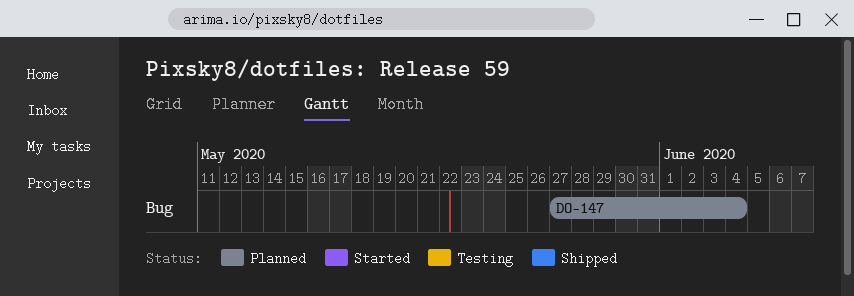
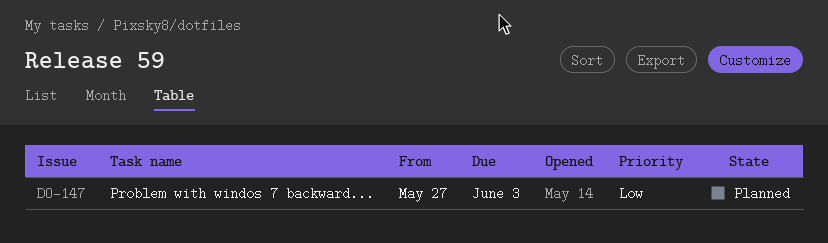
DO-147, due: Jun 4 -> Jun 3

